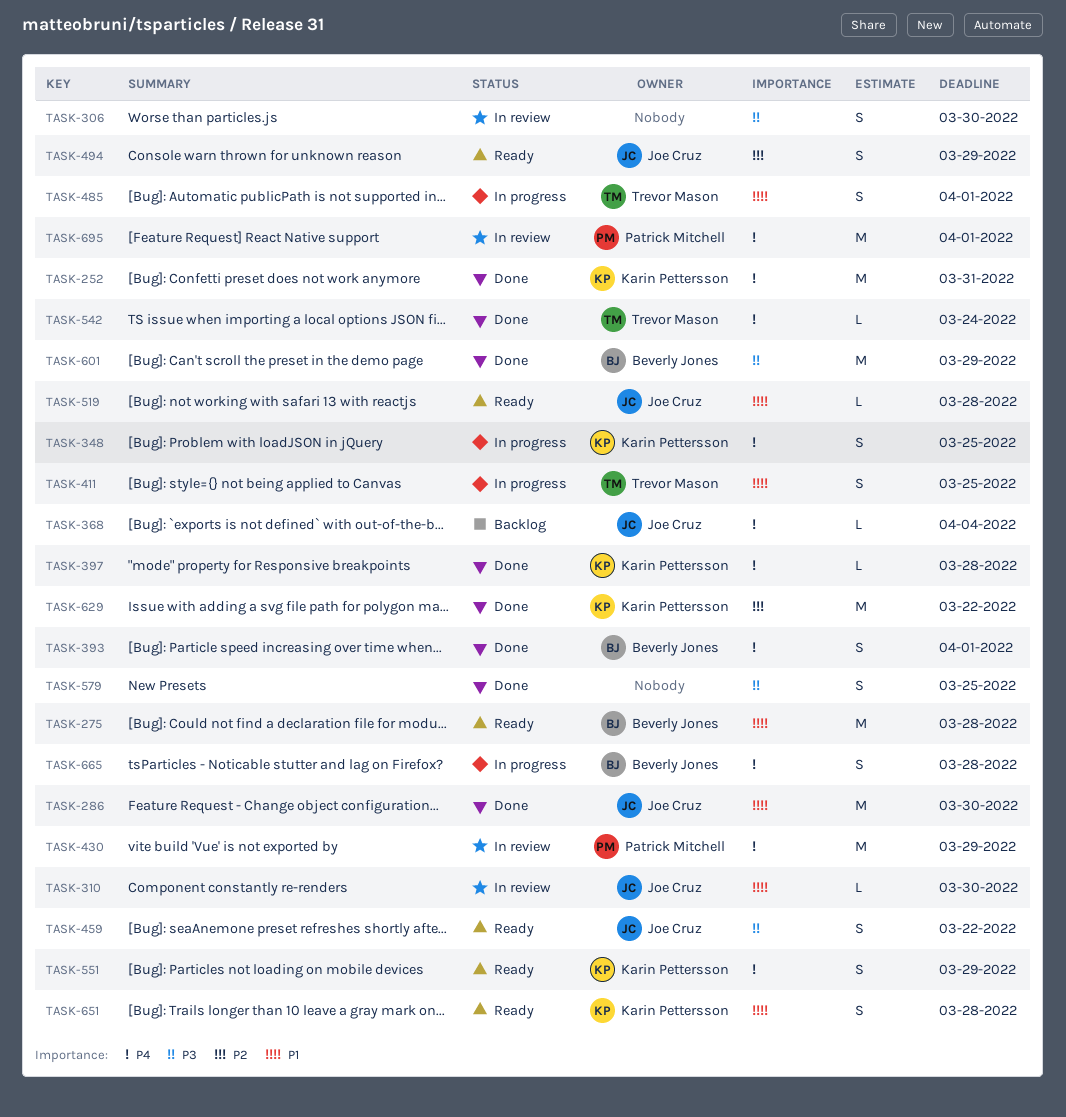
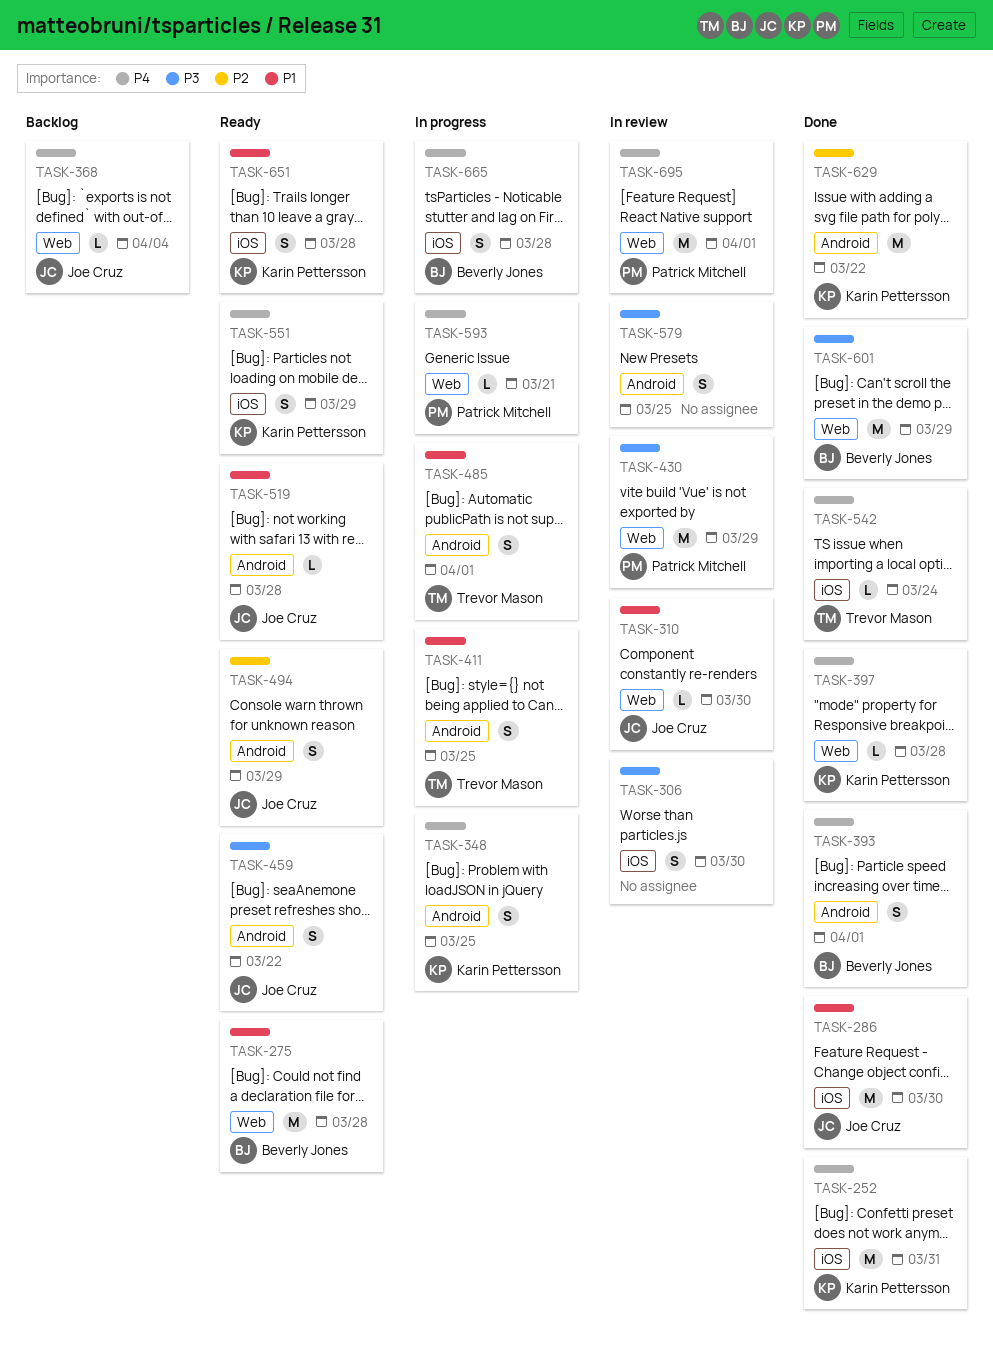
TASK-430, priority: P4 -> P3
TASK-579, status: Done -> In review
TASK-593: none -> present

